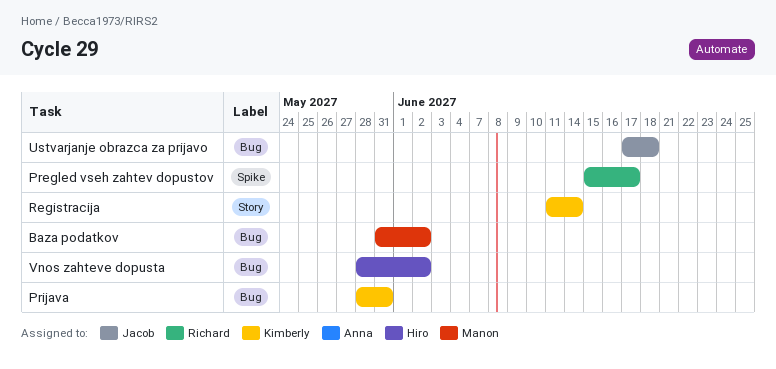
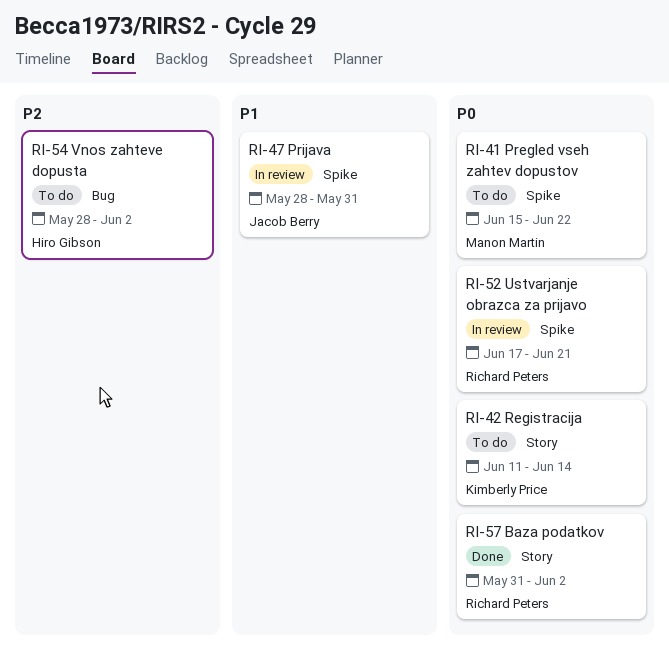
Baza podatkov, owner: Manon Martin -> Richard Peters
Baza podatkov, label: Bug -> Story
Pregled vseh zahtev dopustov, owner: Richard Peters -> Manon Martin
Pregled vseh zahtev dopustov, due: Jun 17 -> Jun 22
Prijava, owner: Kimberly Price -> Jacob Berry
Prijava, label: Bug -> Spike
Ustvarjanje obrazca za prijavo, owner: Jacob Berry -> Richard Peters
Ustvarjanje obrazca za prijavo, label: Bug -> Spike
Ustvarjanje obrazca za prijavo, due: Jun 18 -> Jun 21

